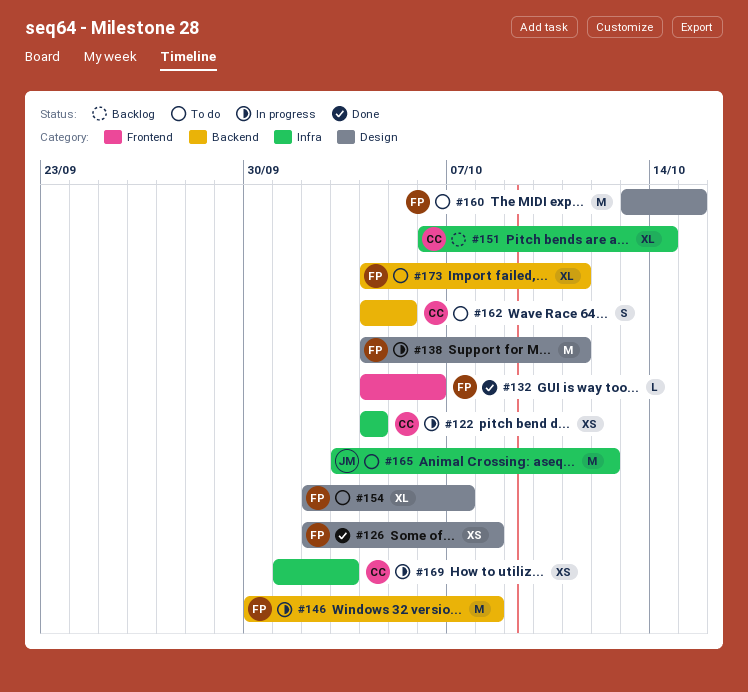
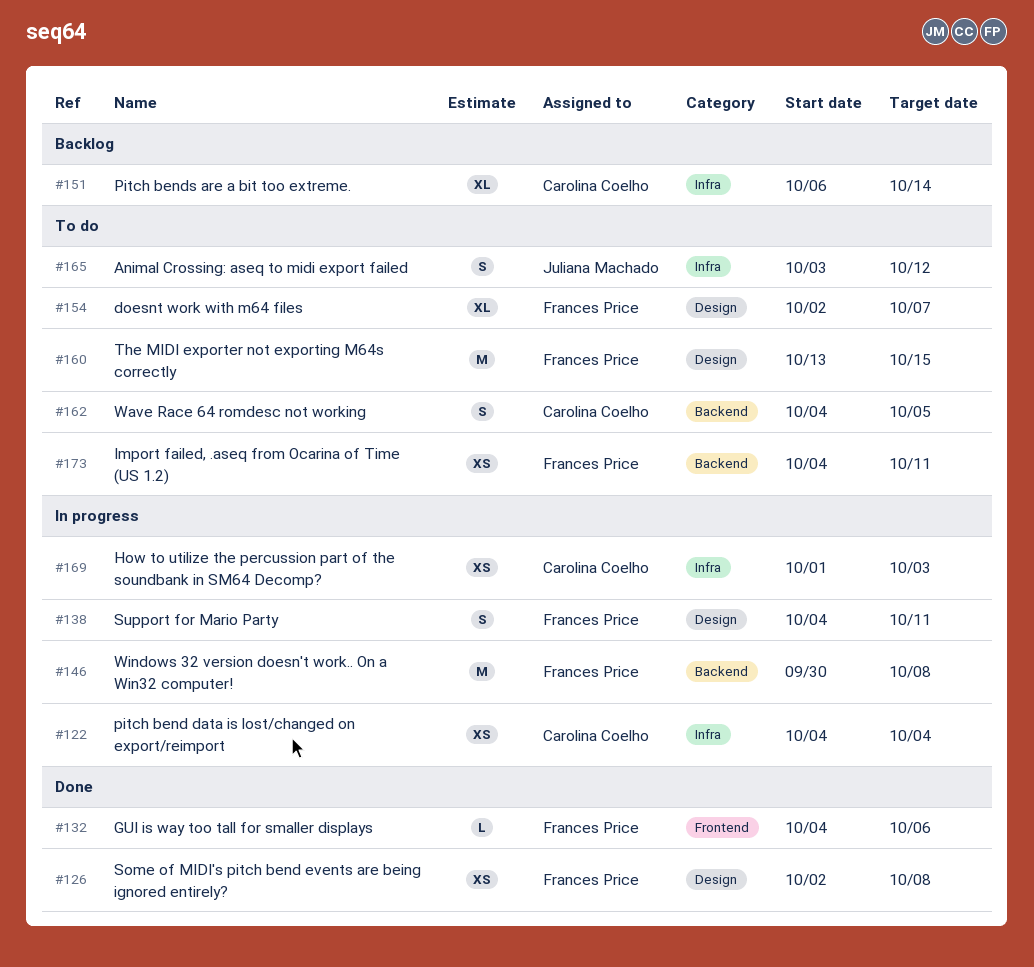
#138, estimate: M -> S
#165, estimate: M -> S
#173, estimate: XL -> XS

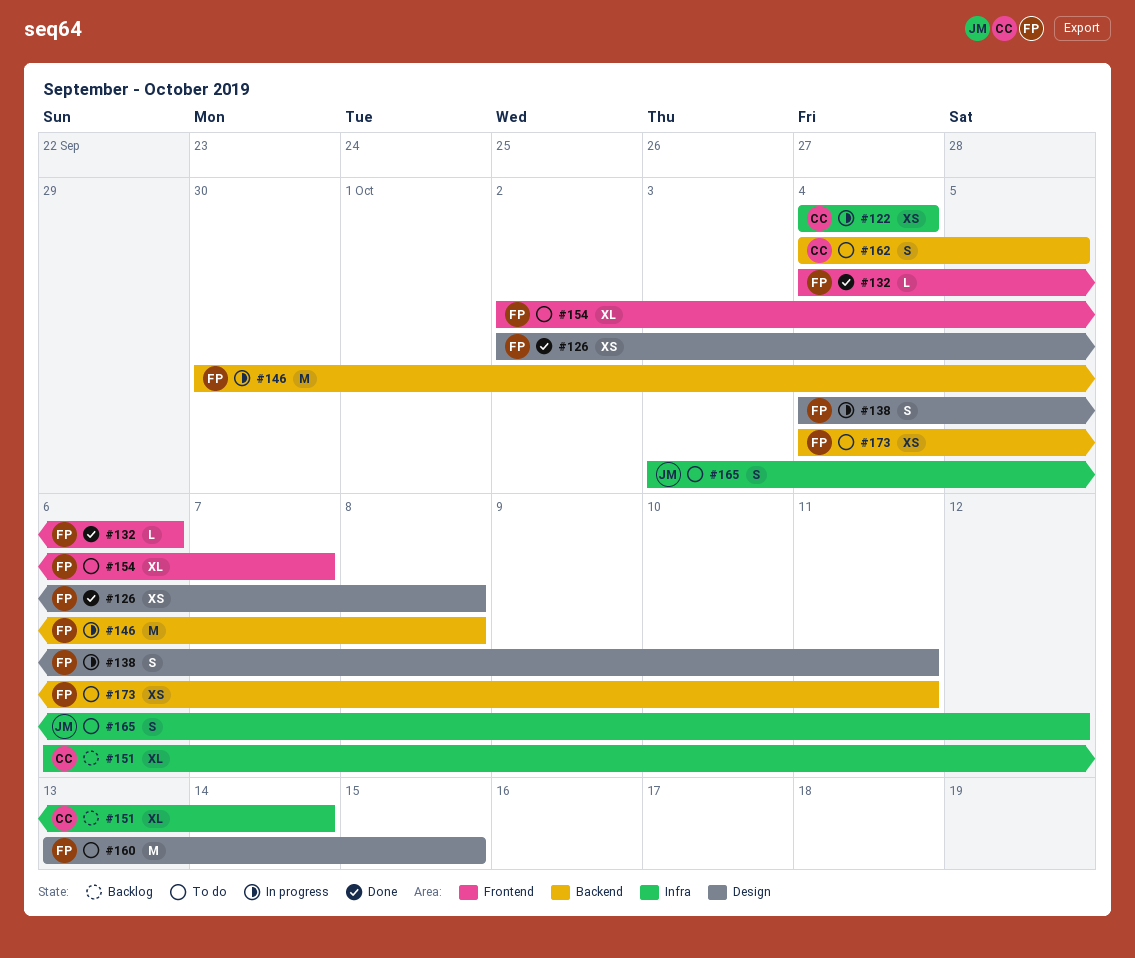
#154, label: Design -> Frontend
#169: present -> none

